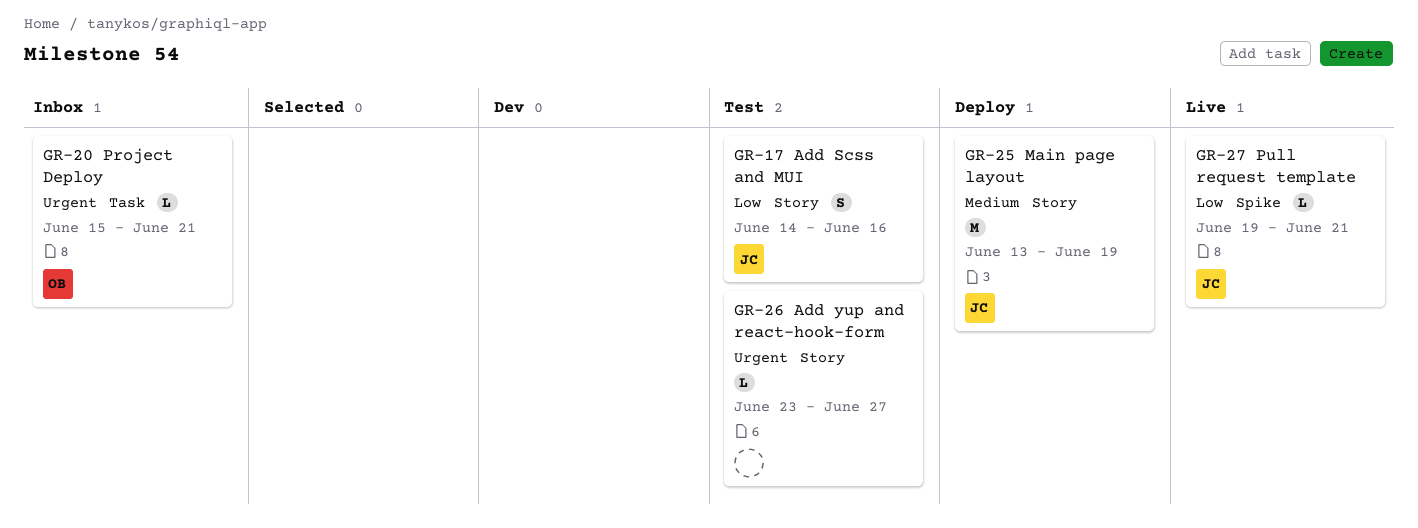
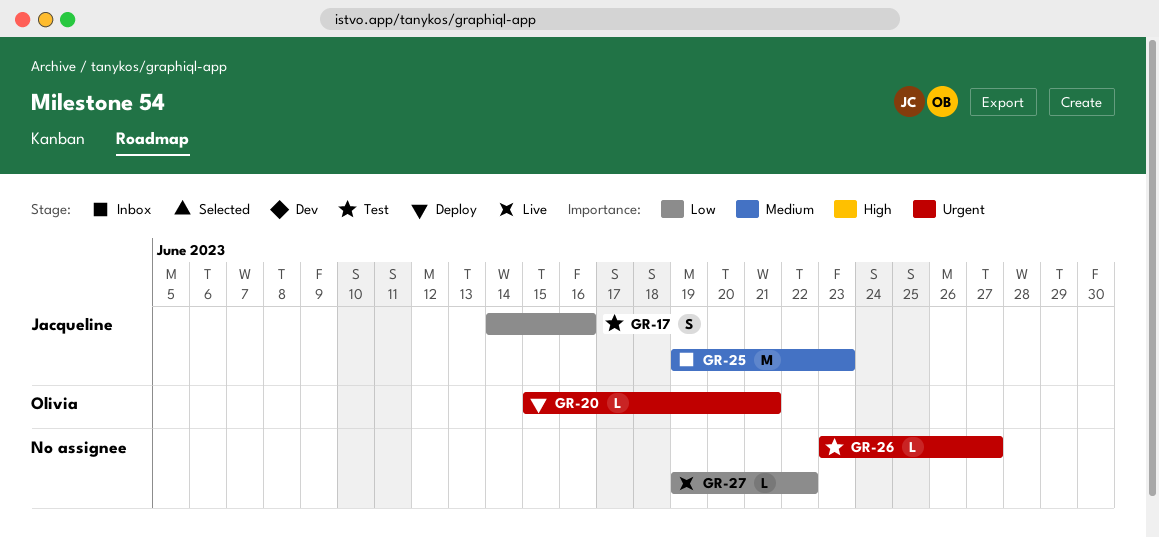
GR-20, status: Inbox -> Deploy
GR-25, status: Deploy -> Inbox
GR-25, start: Jun 13 -> Jun 19
GR-25, due: Jun 19 -> Jun 23
GR-27, owner: Jacqueline -> none
GR-27, due: Jun 21 -> Jun 22

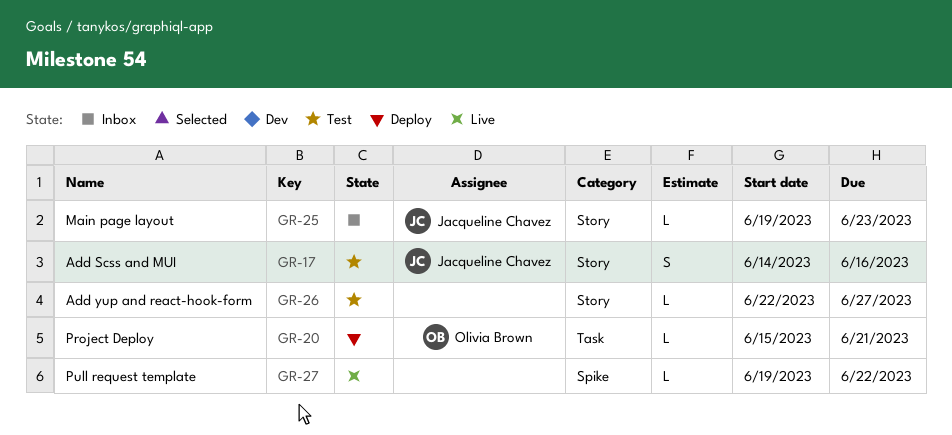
GR-25, estimate: M -> L
GR-26, start: Jun 23 -> Jun 22

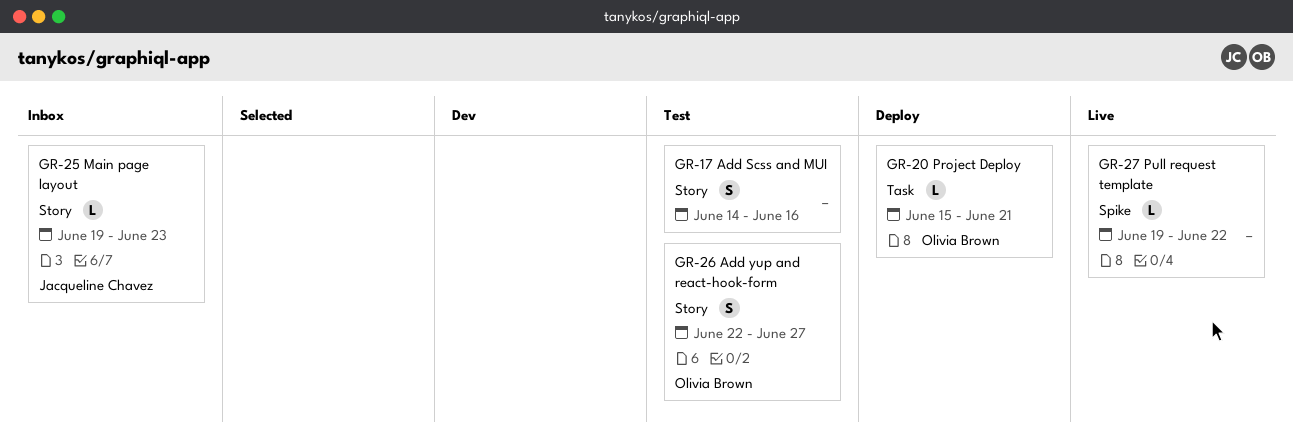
GR-17, owner: Jacqueline Chavez -> none
GR-26, owner: none -> Olivia Brown
GR-26, estimate: L -> S

